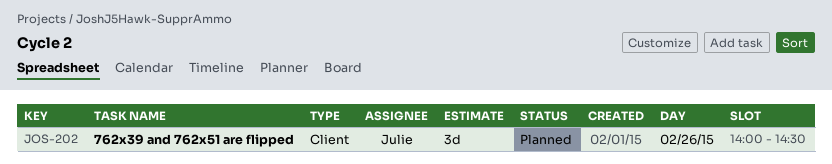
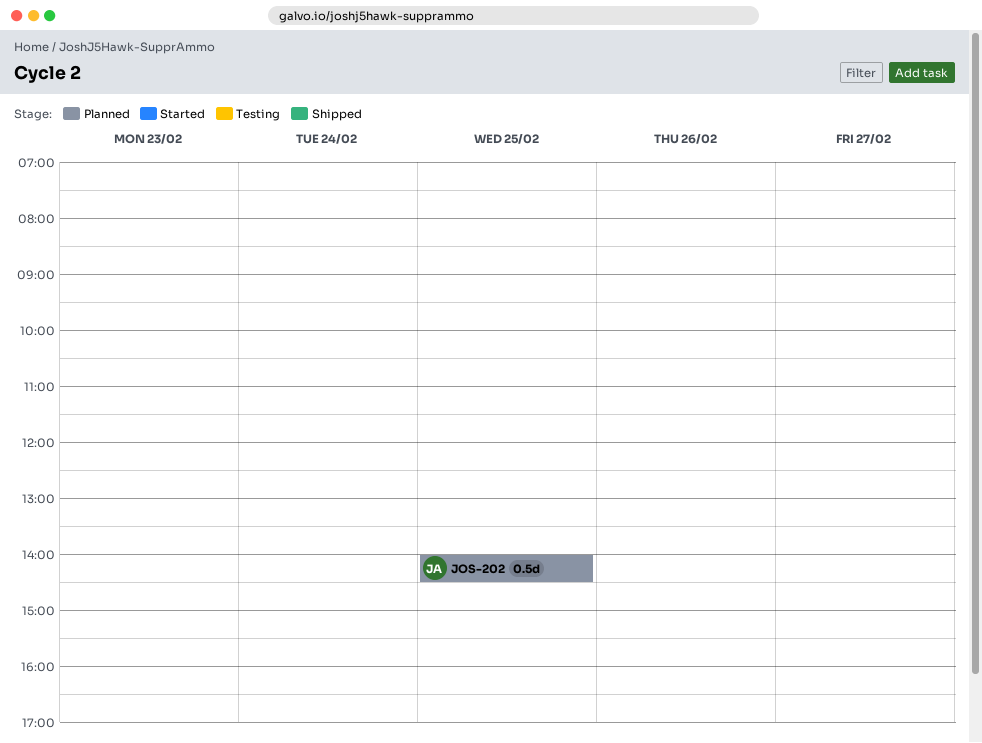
JOS-202, estimate: 3d -> 0.5d
JOS-202, day: Feb 26 -> Feb 25

